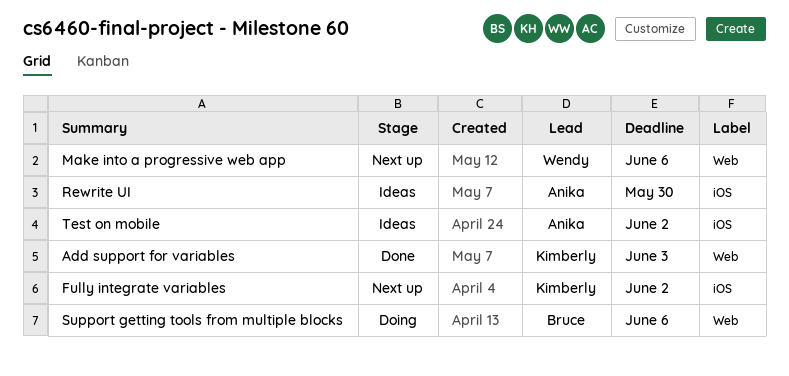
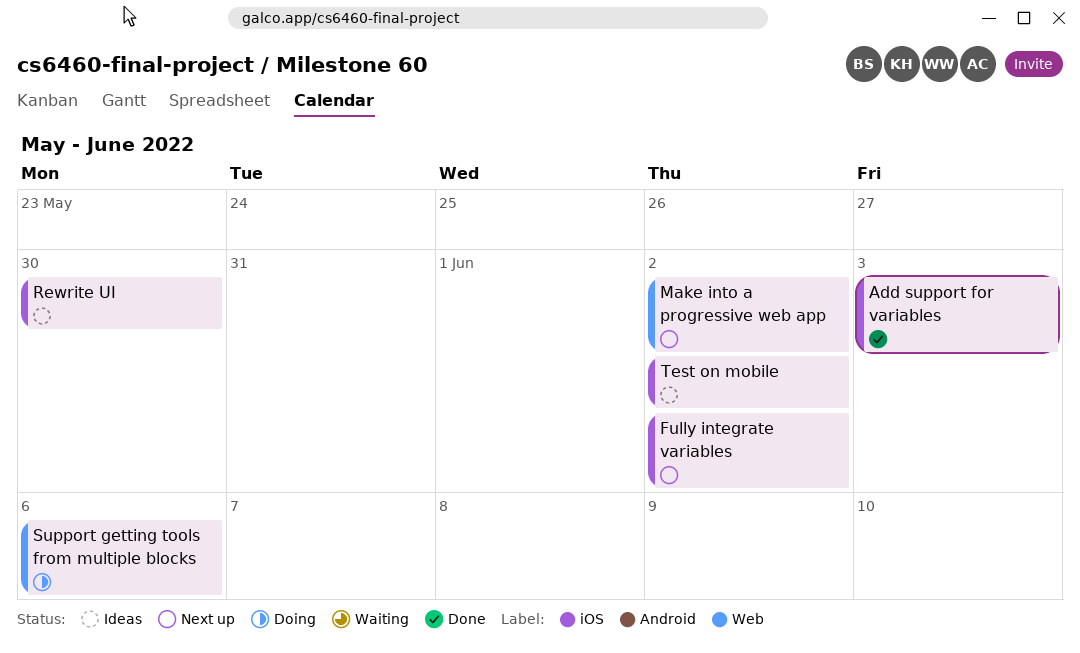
Add support for variables, label: Web -> iOS
Make into a progressive web app, due: Jun 6 -> Jun 2

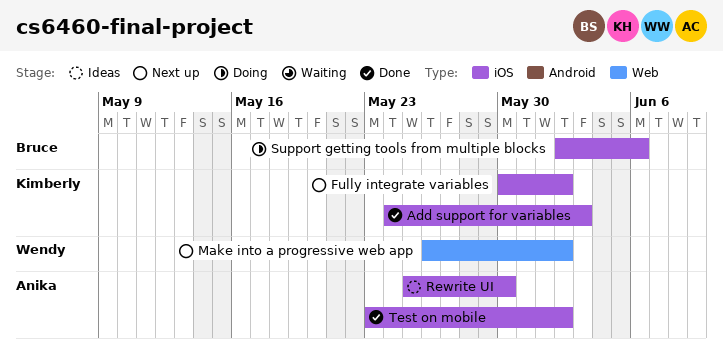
Support getting tools from multiple blocks, label: Web -> iOS
Test on mobile, status: Ideas -> Done

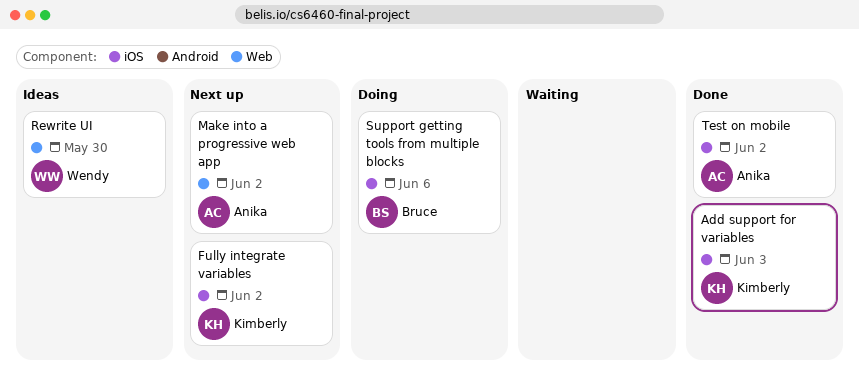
Make into a progressive web app, owner: Wendy -> Anika
Rewrite UI, owner: Anika -> Wendy
Rewrite UI, label: iOS -> Web

